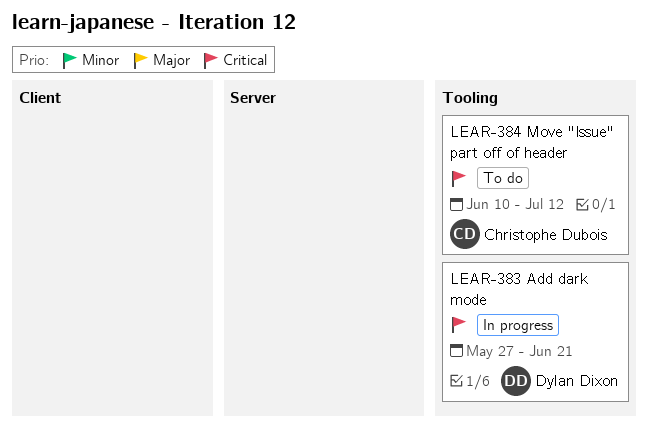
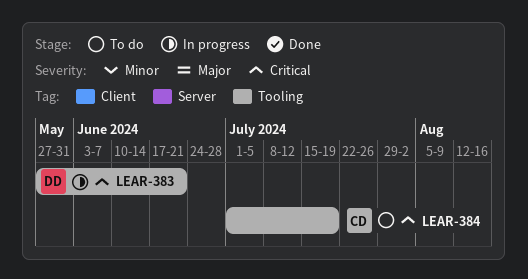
LEAR-384, start: Jun 10 -> Jul 1
LEAR-384, due: Jul 12 -> Jul 19

